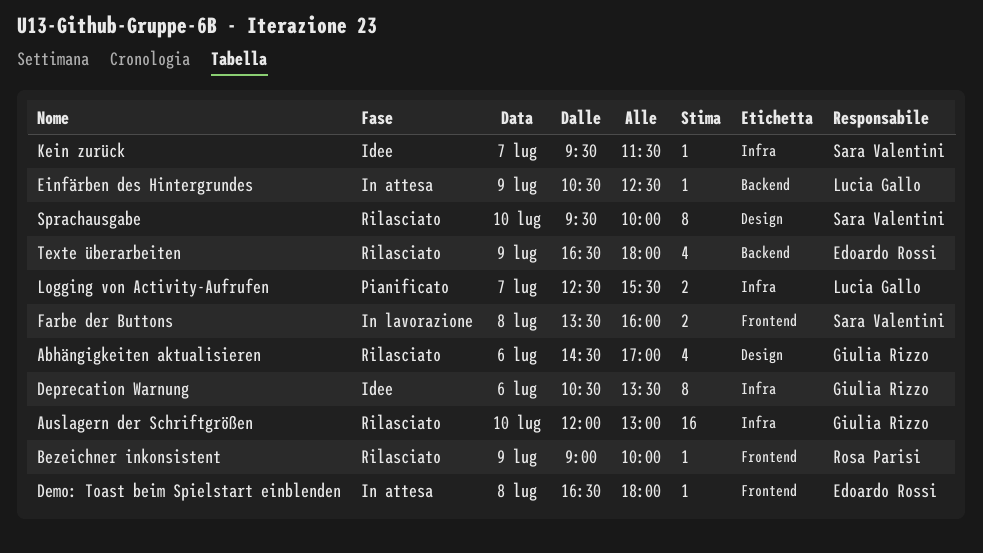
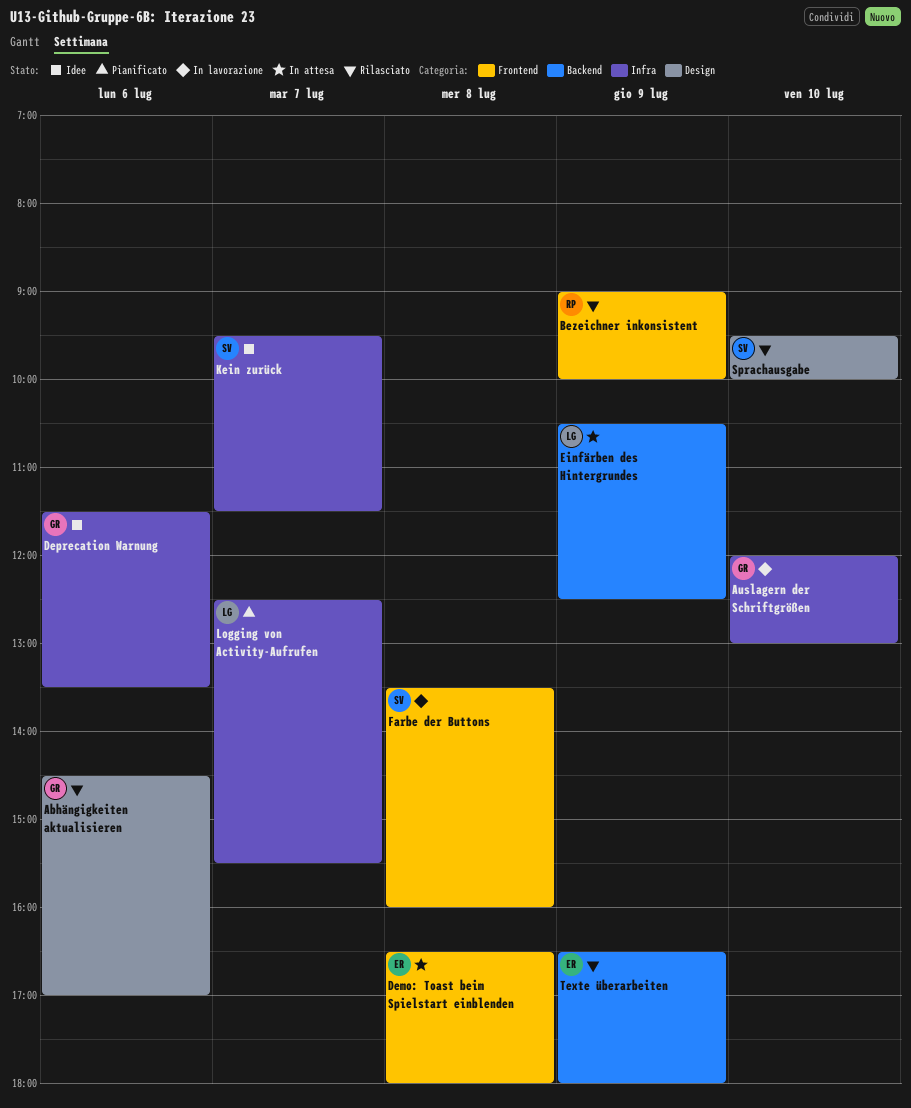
Auslagern der Schriftgrößen, status: Rilasciato -> In lavorazione
Deprecation Warnung, begins: 10:30 -> 11:30

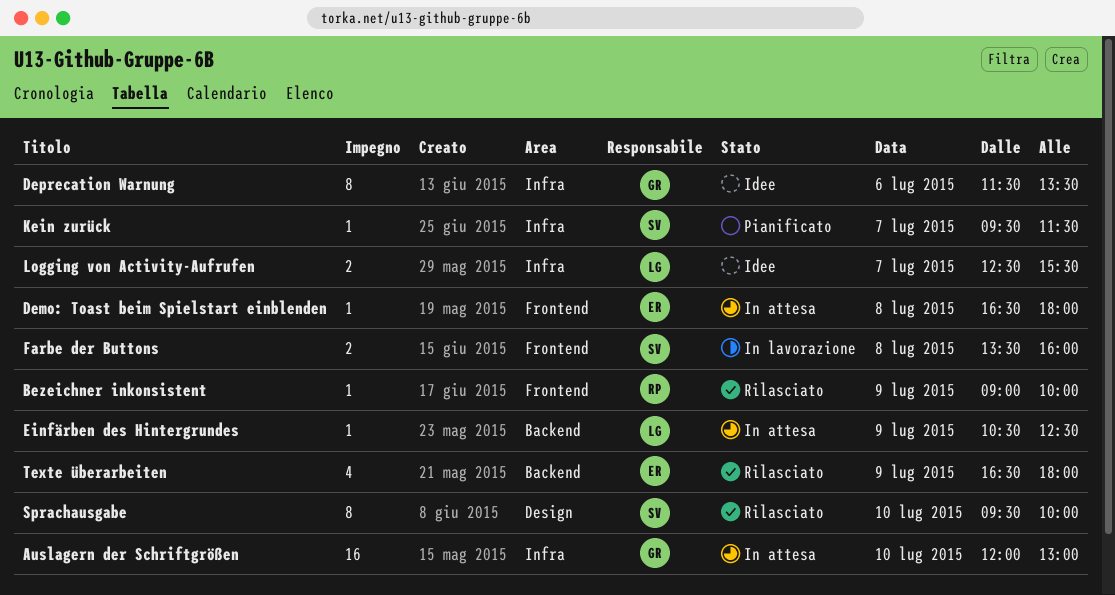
Abhängigkeiten aktualisieren: present -> none
Auslagern der Schriftgrößen, status: In lavorazione -> In attesa
Kein zurück, status: Idee -> Pianificato
Logging von Activity-Aufrufen, status: Pianificato -> Idee

